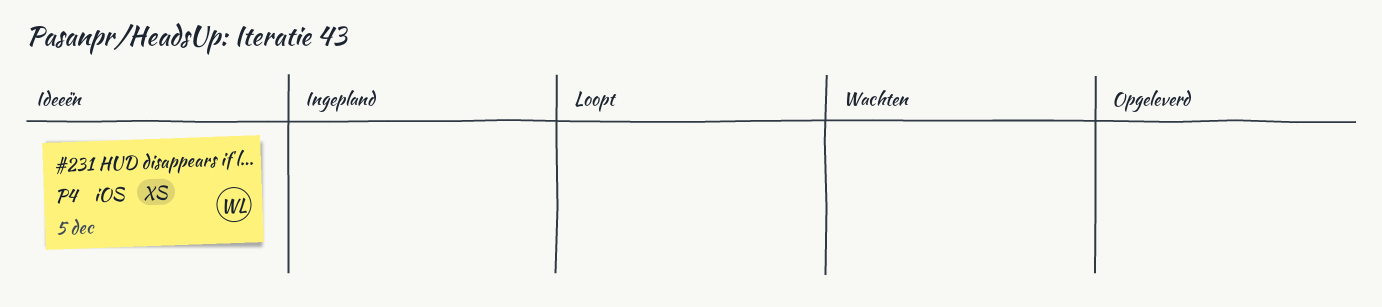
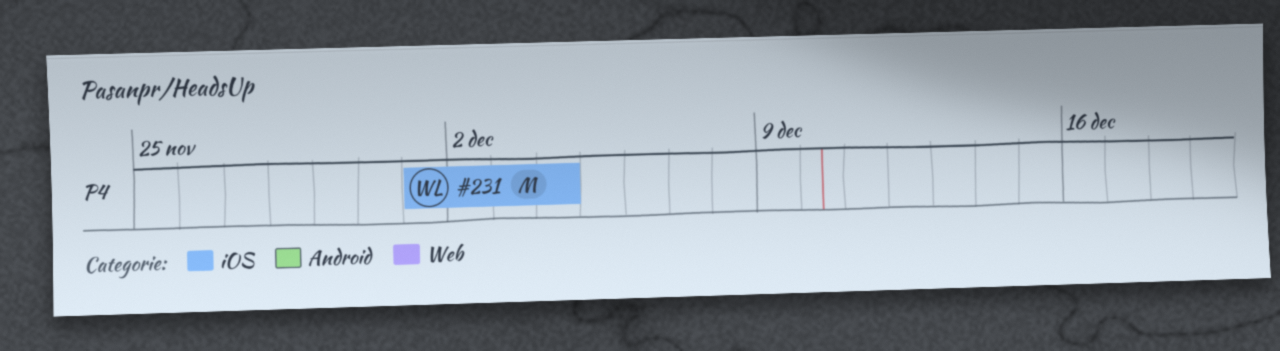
#231, estimate: XS -> M
#231, due: Dec 5 -> Dec 4

